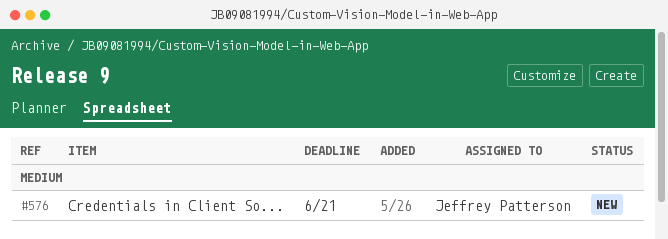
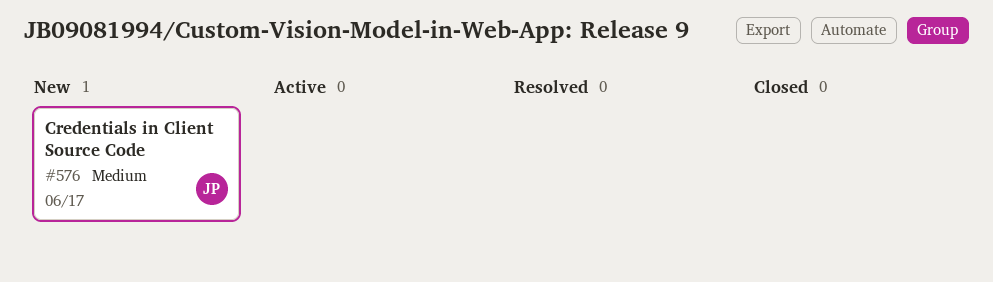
#576, due: Jun 21 -> Jun 17

